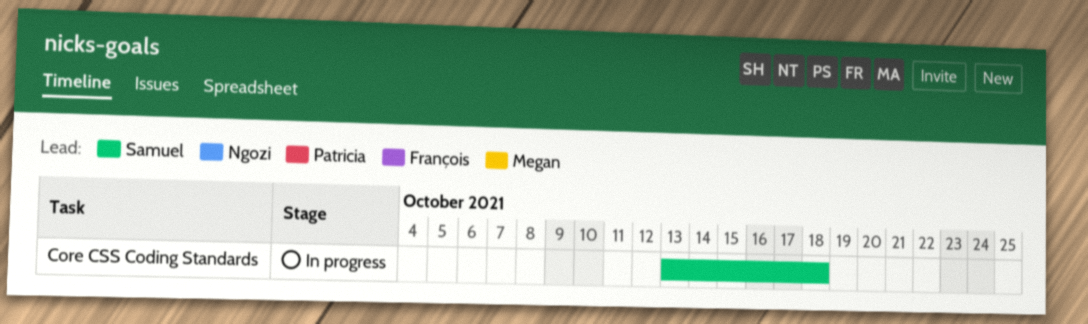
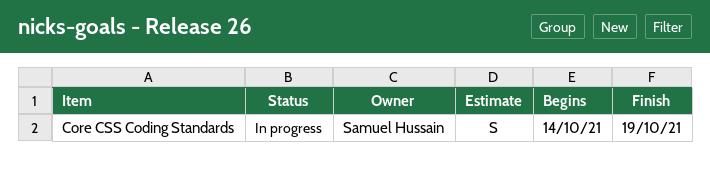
Core CSS Coding Standards, start: Oct 13 -> Oct 14
Core CSS Coding Standards, due: Oct 18 -> Oct 19

